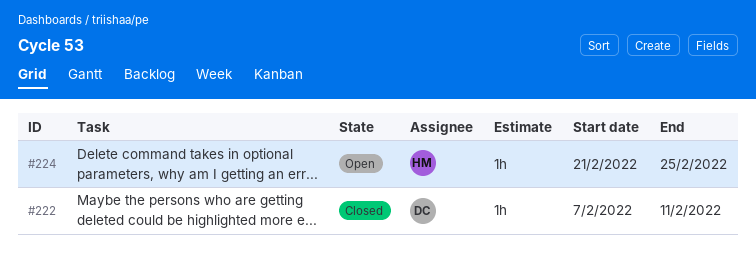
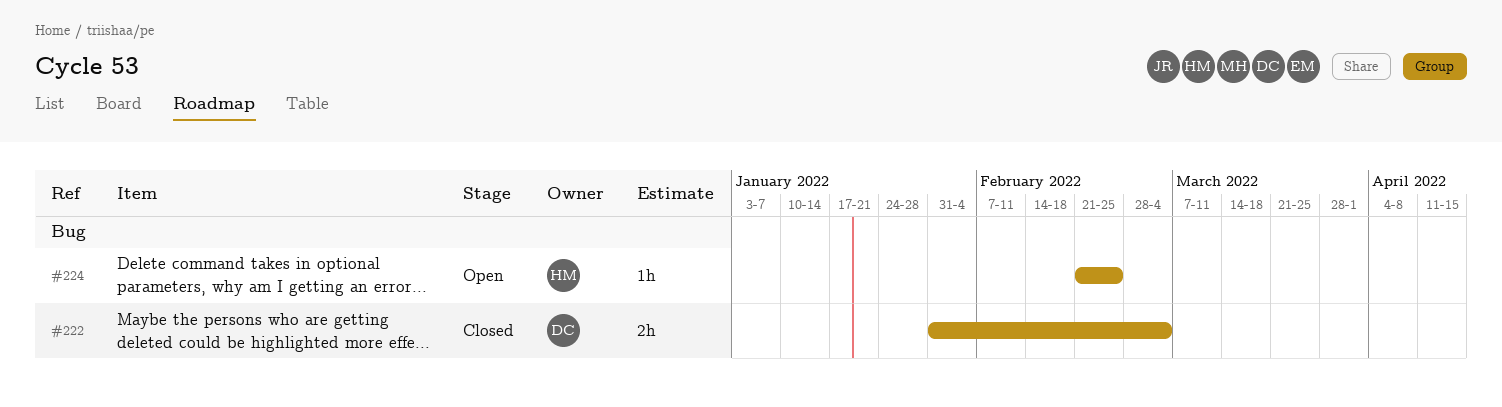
#222, estimate: 1h -> 2h
#222, start: Feb 7 -> Jan 31
#222, due: Feb 11 -> Mar 4

